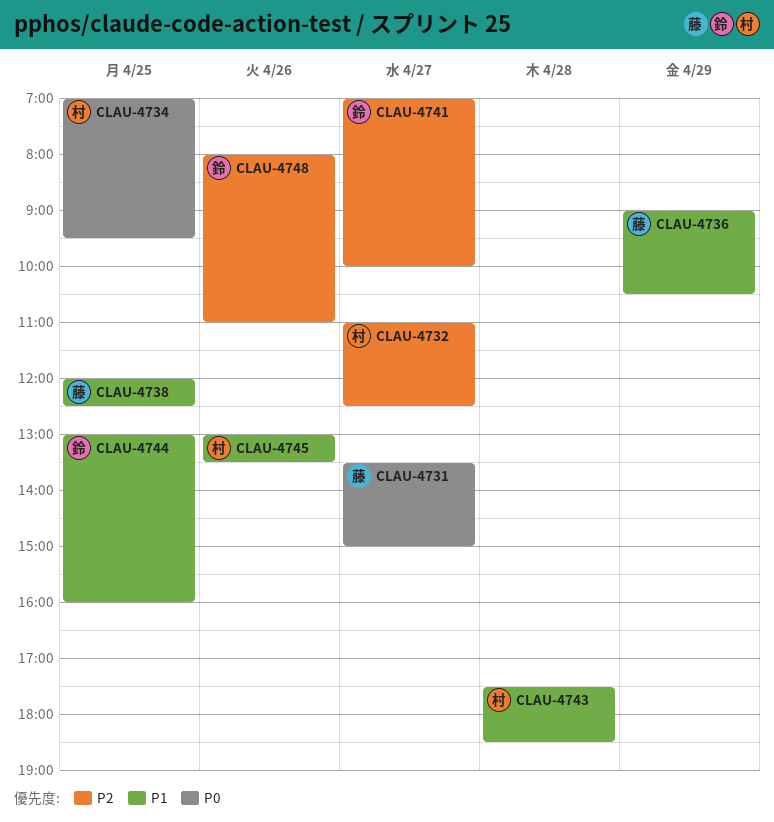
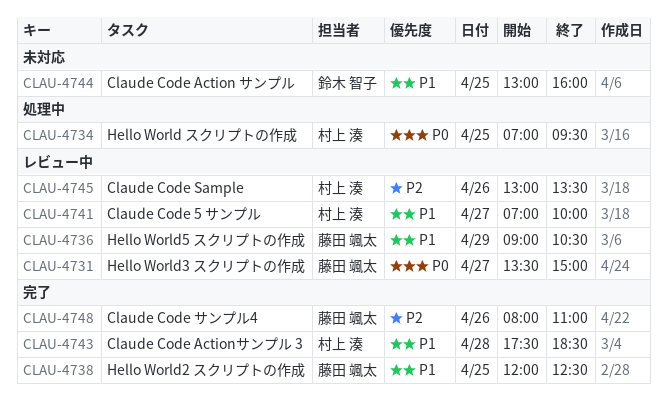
CLAU-4732: present -> none
CLAU-4741, owner: 鈴木 智子 -> 村上 湊
CLAU-4741, priority: P2 -> P1
CLAU-4745, priority: P1 -> P2
CLAU-4748, owner: 鈴木 智子 -> 藤田 颯太

